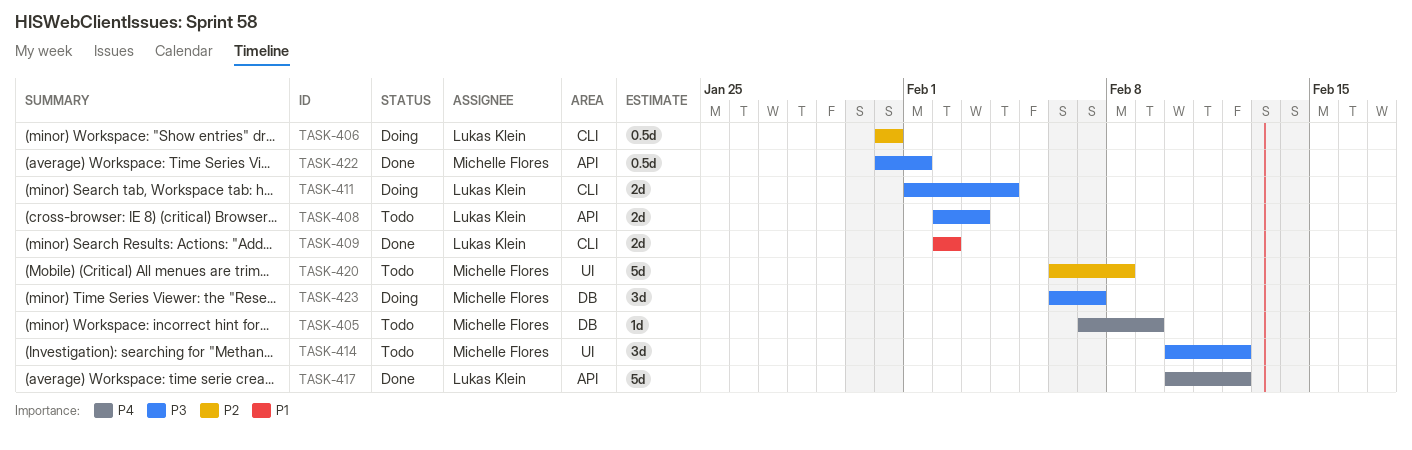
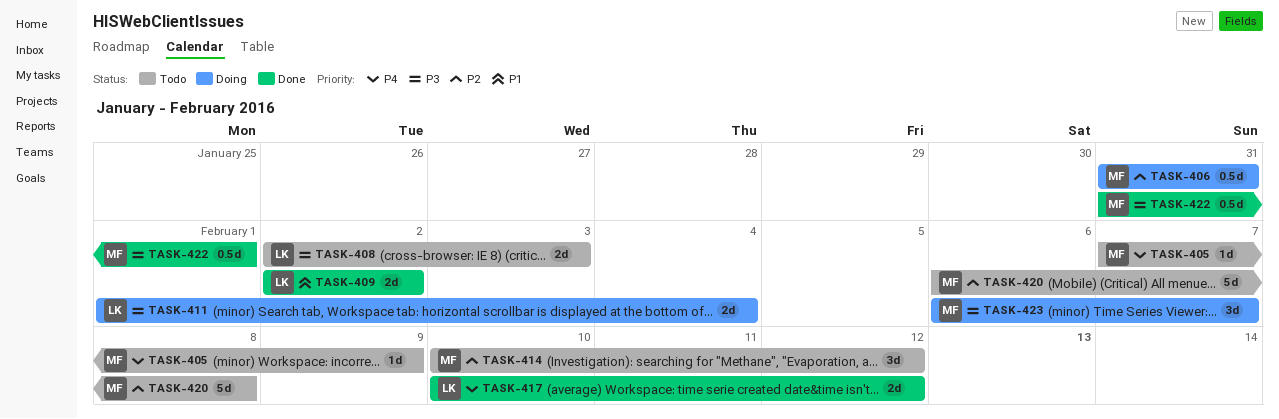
TASK-406, owner: Lukas Klein -> Michelle Flores
TASK-414, priority: P3 -> P2
TASK-417, estimate: 5d -> 2d

